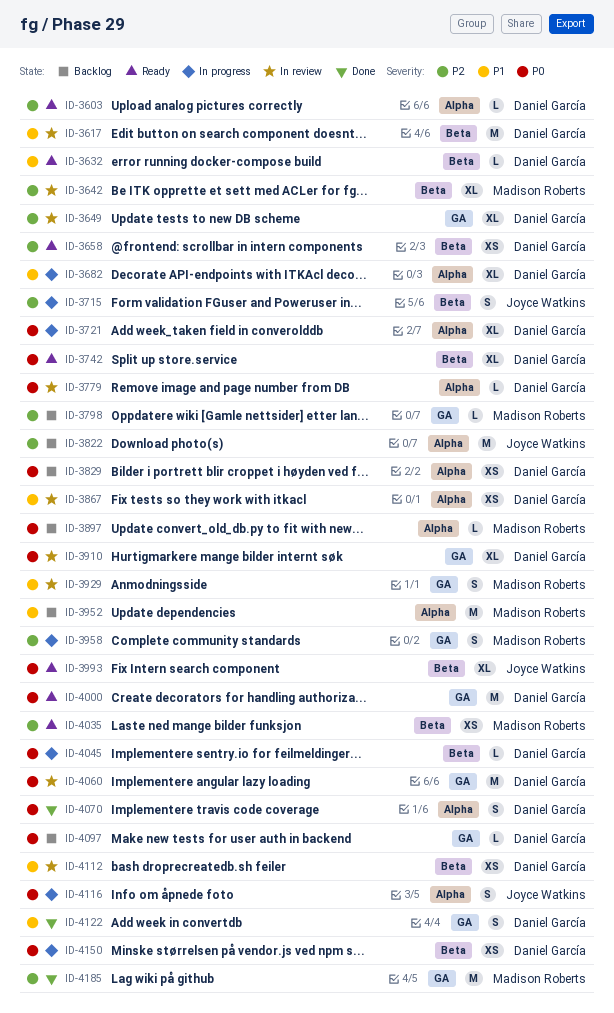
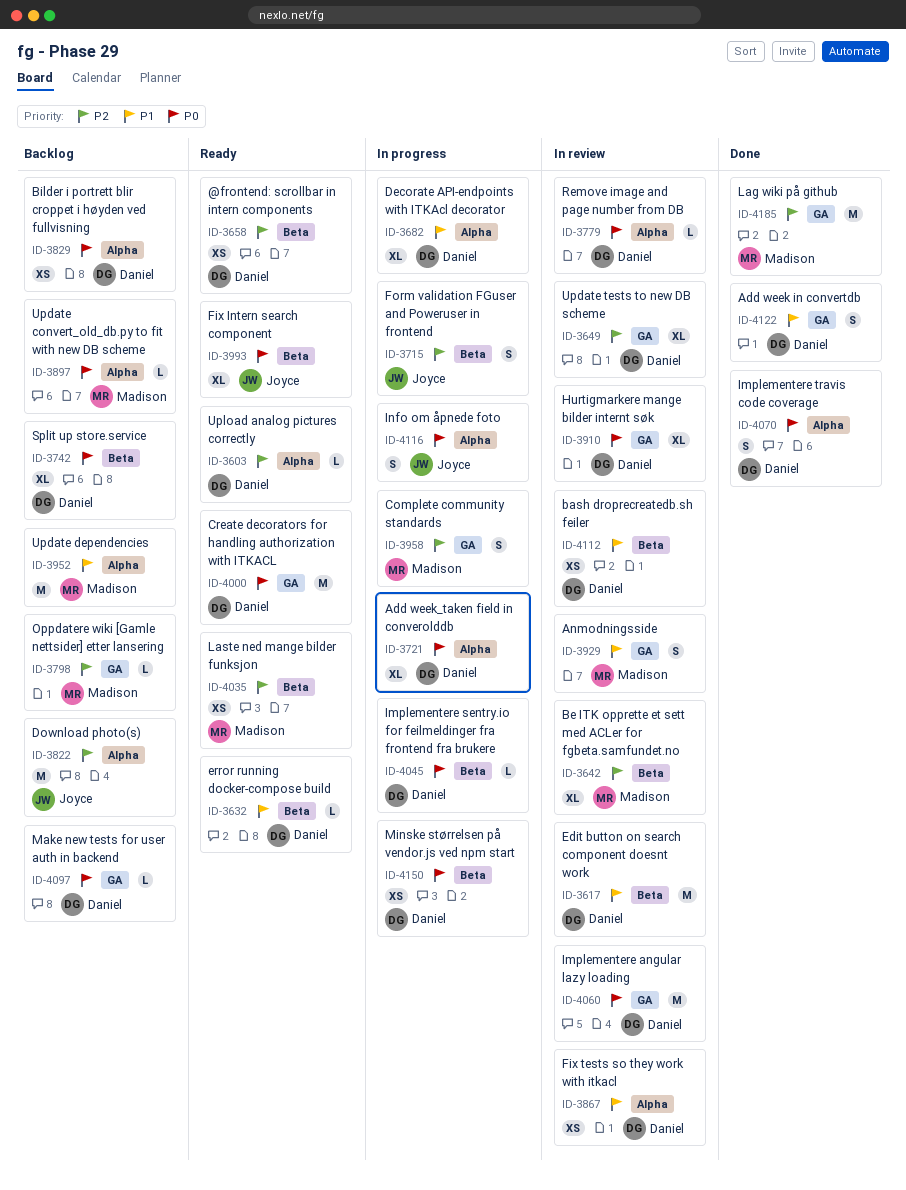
ID-3742, status: Ready -> Backlog

